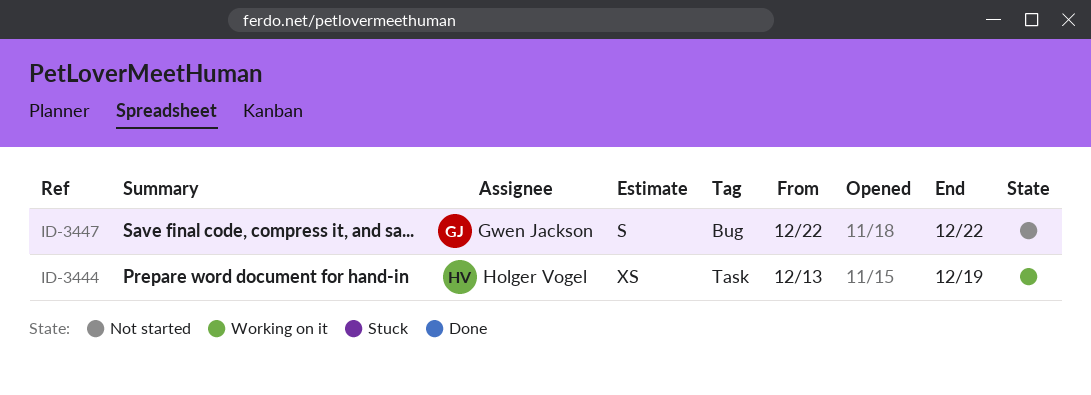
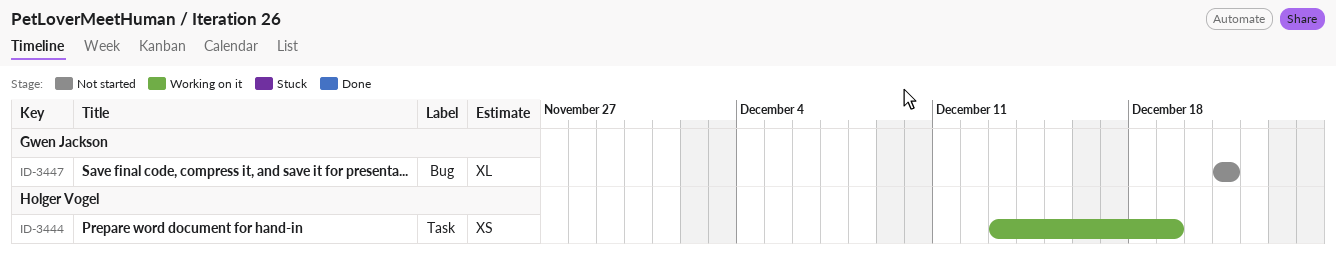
ID-3447, estimate: S -> XL
ID-3447, start: Dec 22 -> Dec 21
ID-3447, due: Dec 22 -> Dec 21

